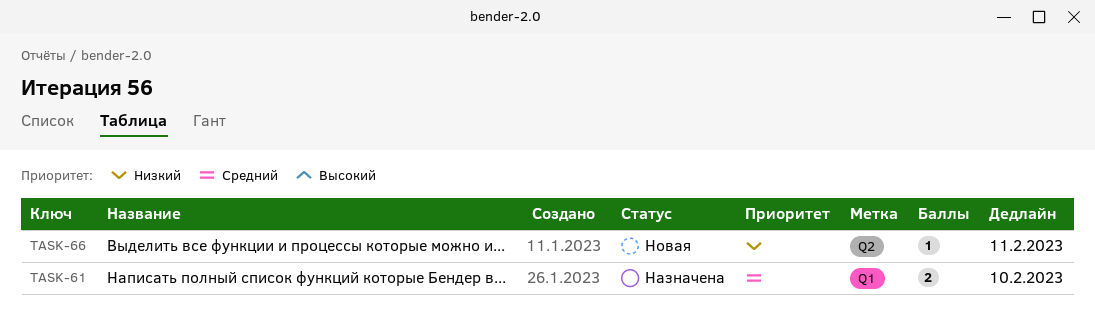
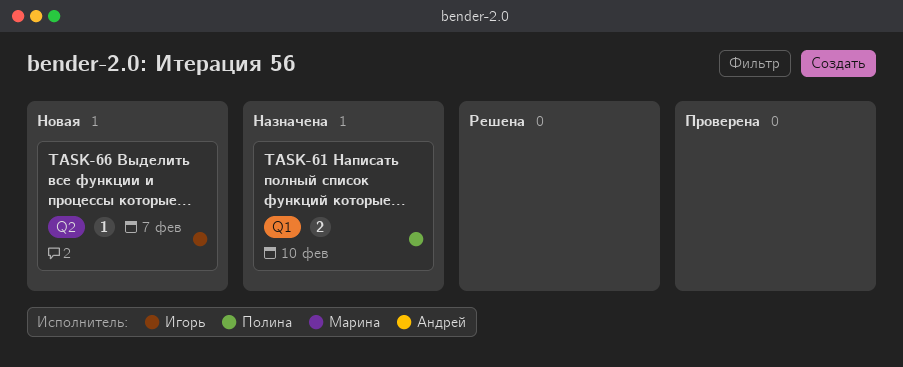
TASK-66, due: Feb 11 -> Feb 7

